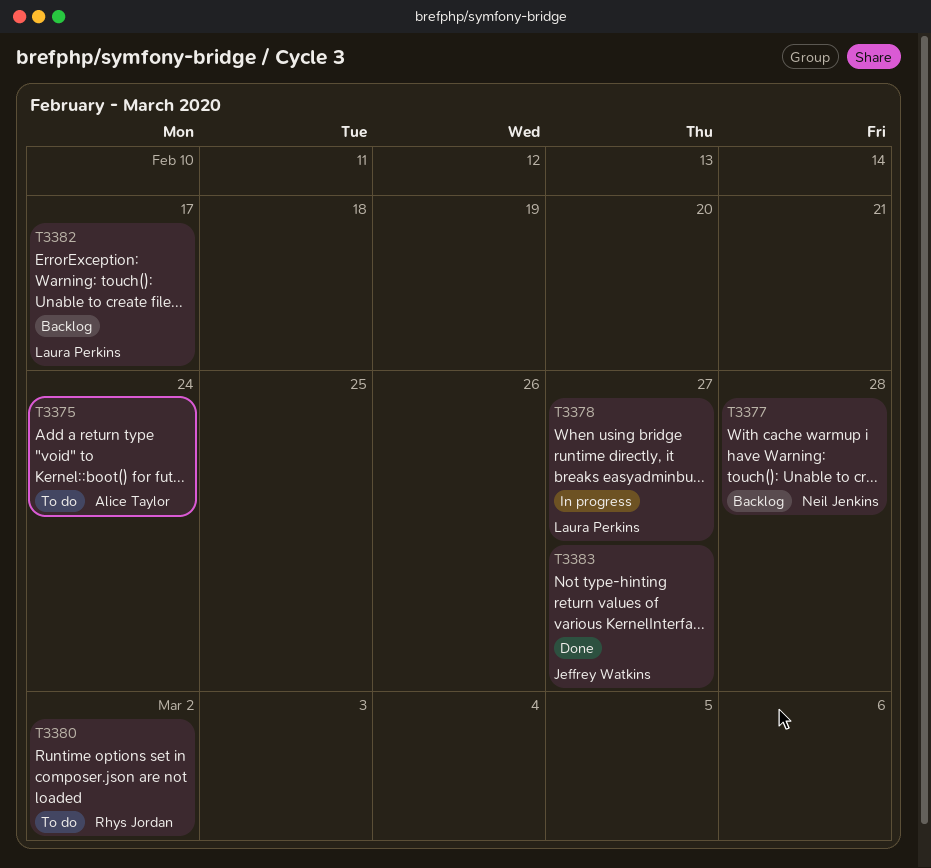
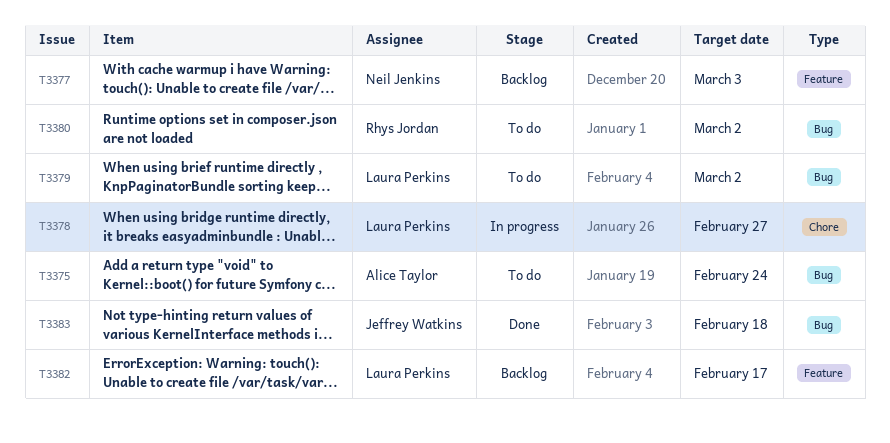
T3377, due: Feb 28 -> Mar 3
T3379: none -> present
T3383, due: Feb 27 -> Feb 18

